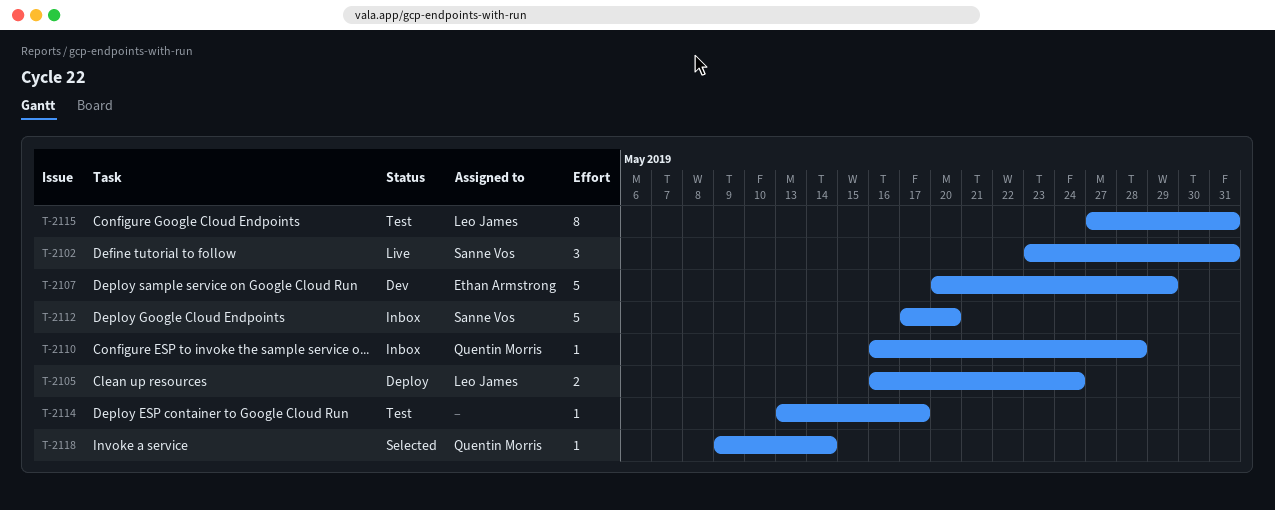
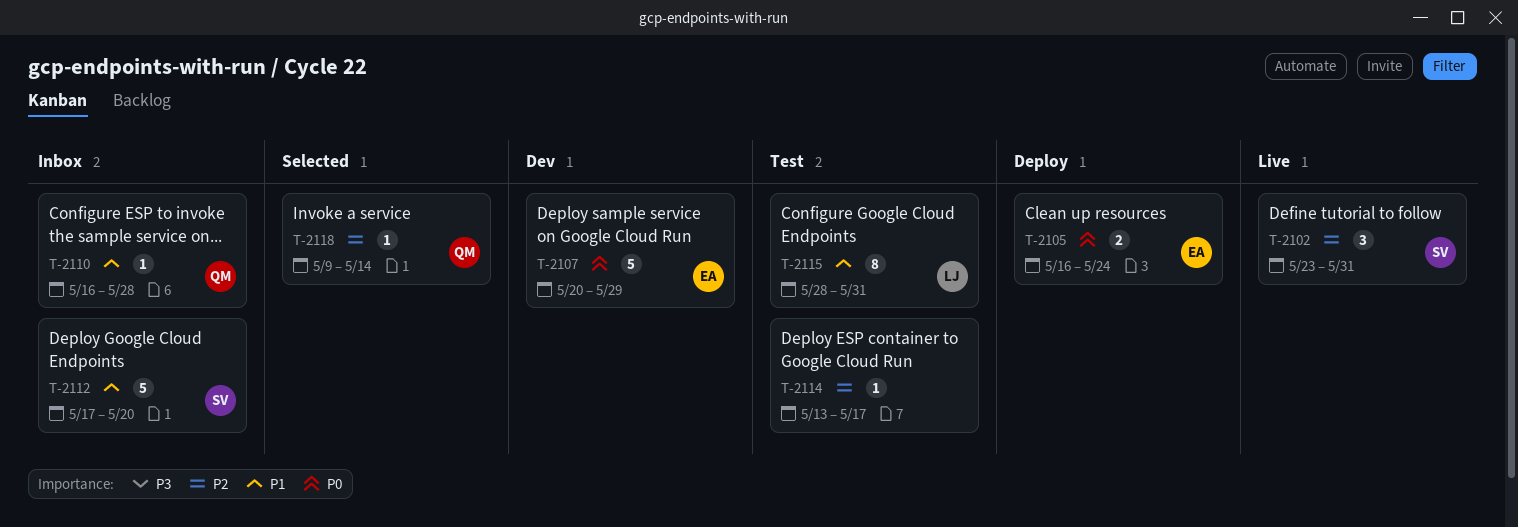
T-2105, owner: Leo James -> Ethan Armstrong
T-2115, start: May 27 -> May 28

